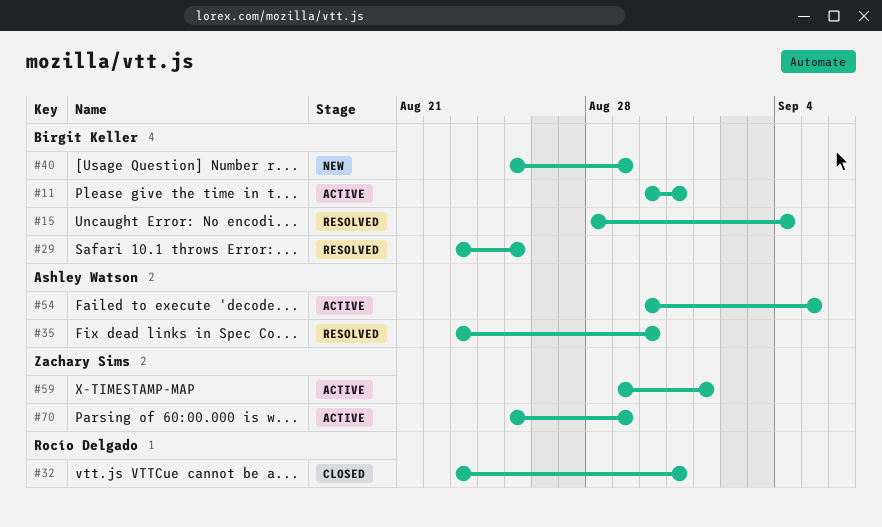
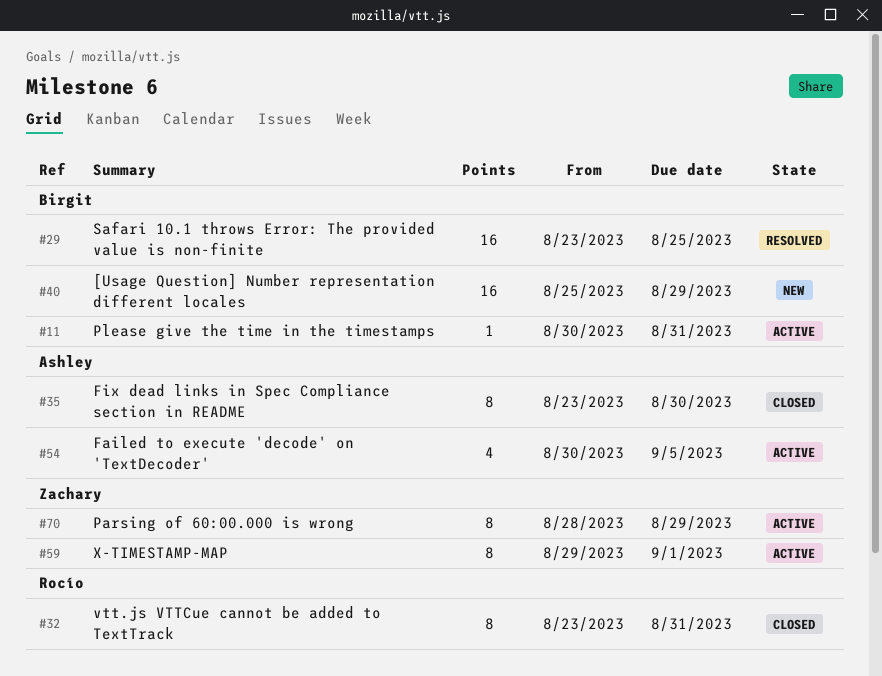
#15: present -> none
#35, status: Resolved -> Closed
#70, start: Aug 25 -> Aug 28

